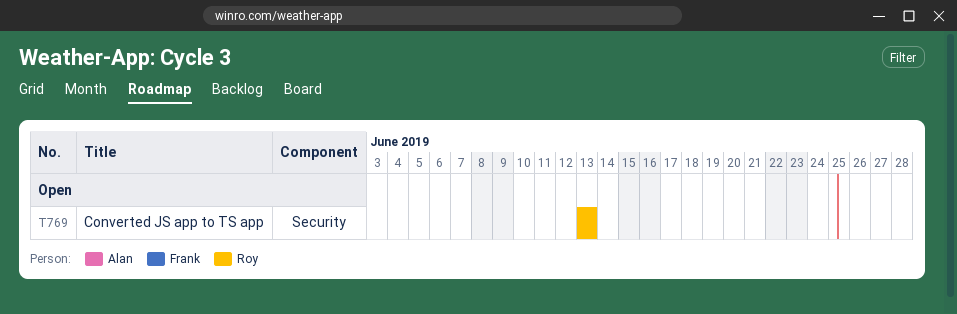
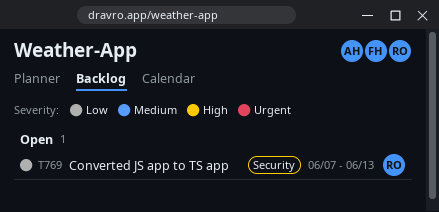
T769, start: Jun 13 -> Jun 7

